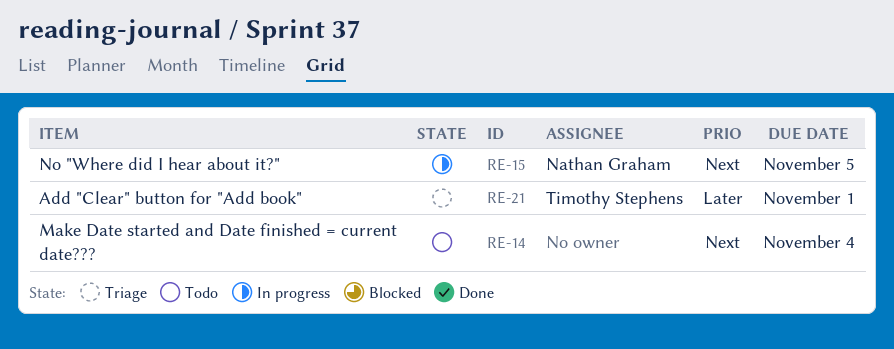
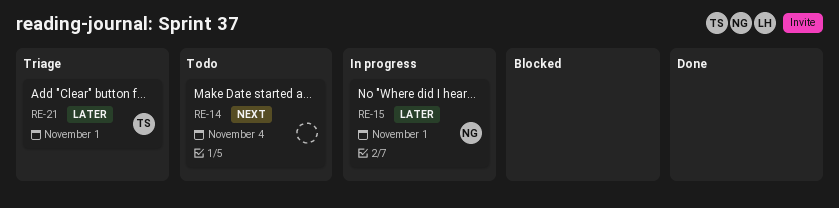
RE-15, priority: Next -> Later
RE-15, due: Nov 5 -> Nov 1

